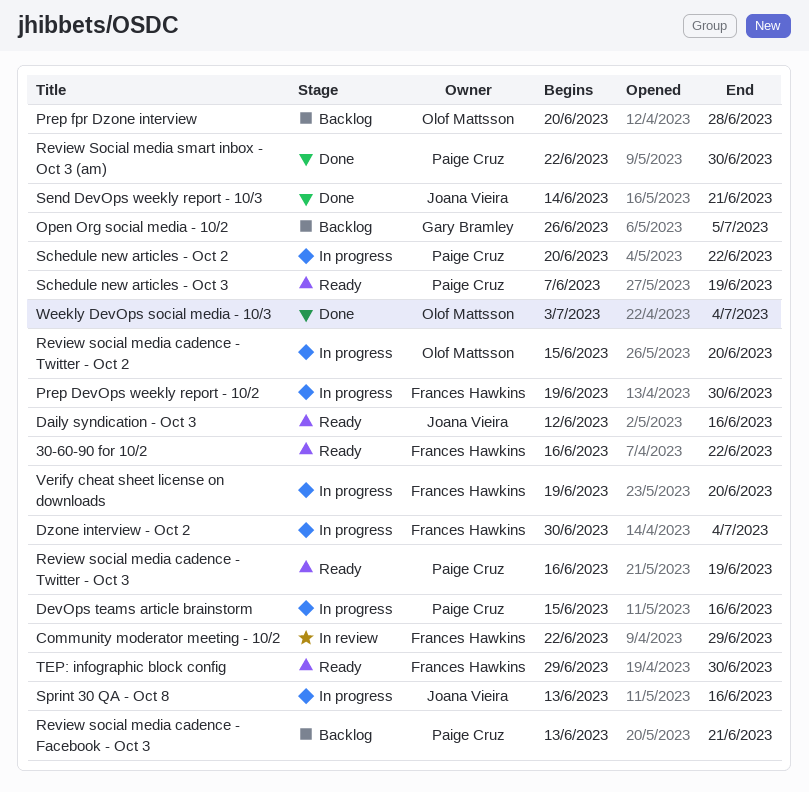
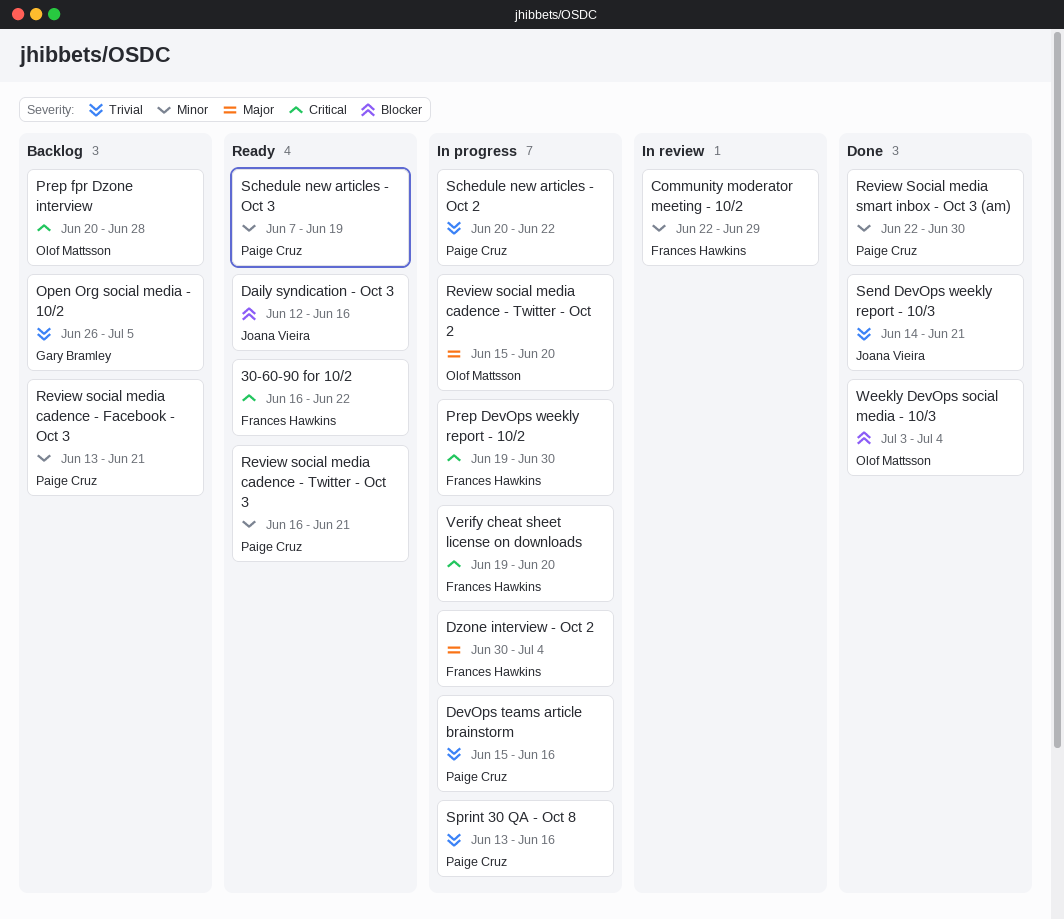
Review social media cadence - Twitter - Oct 3, due: Jun 19 -> Jun 21
Sprint 30 QA - Oct 8, owner: Joana Vieira -> Paige Cruz
TEP: infographic block config: present -> none

